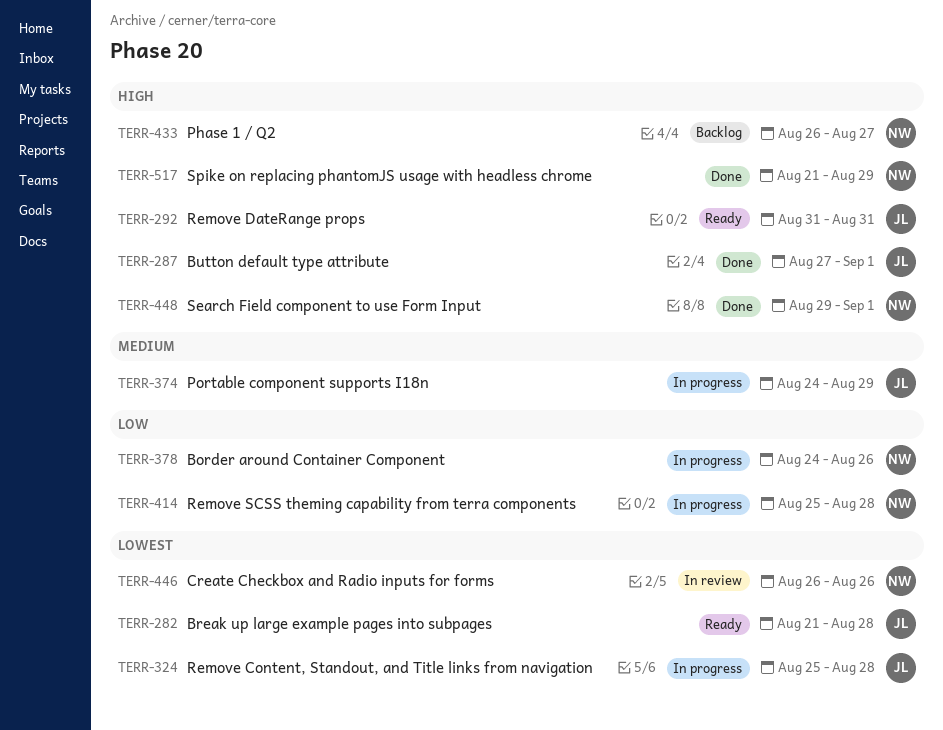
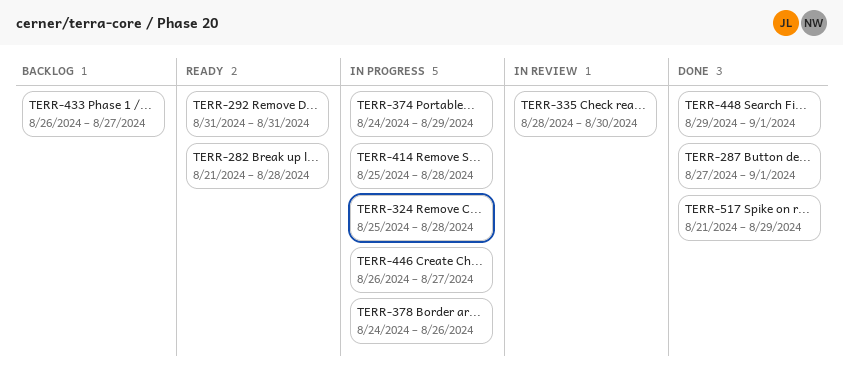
TERR-335: none -> present
TERR-446, status: In review -> In progress
TERR-446, due: Aug 26 -> Aug 27

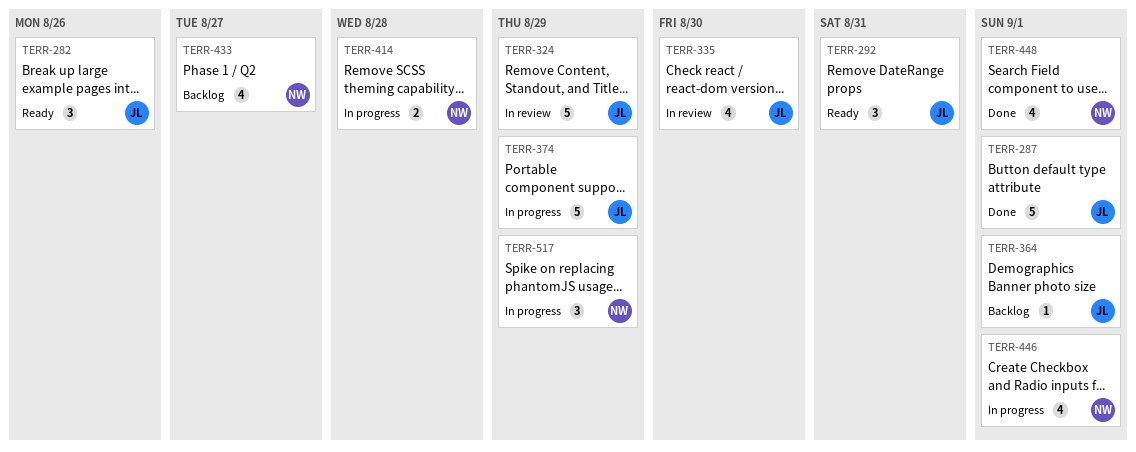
TERR-282, due: Aug 28 -> Aug 26
TERR-324, status: In progress -> In review
TERR-324, due: Aug 28 -> Aug 29
TERR-364: none -> present
TERR-378: present -> none
TERR-446, due: Aug 27 -> Sep 1
TERR-517, status: Done -> In progress

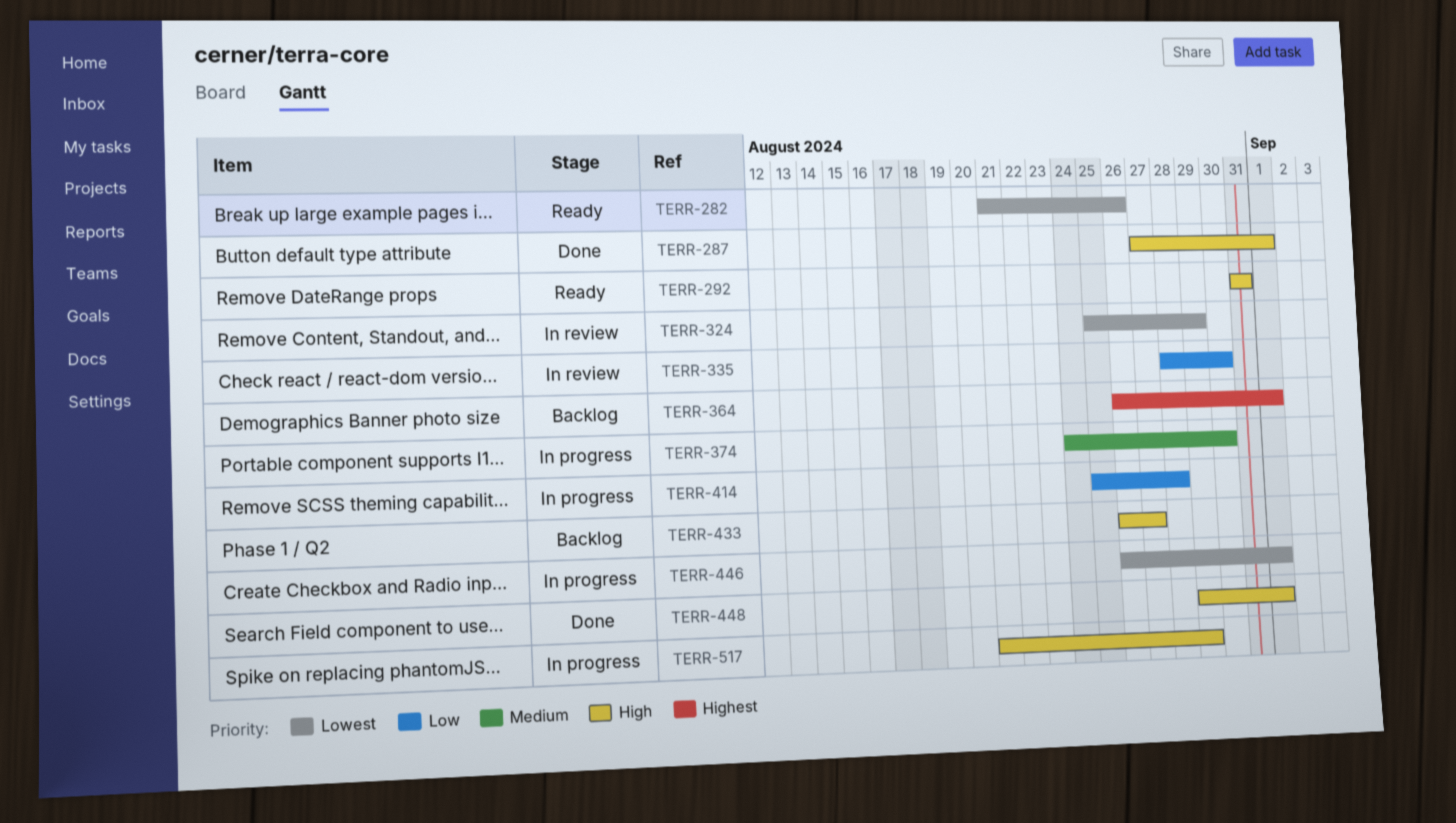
TERR-374, due: Aug 29 -> Aug 30

